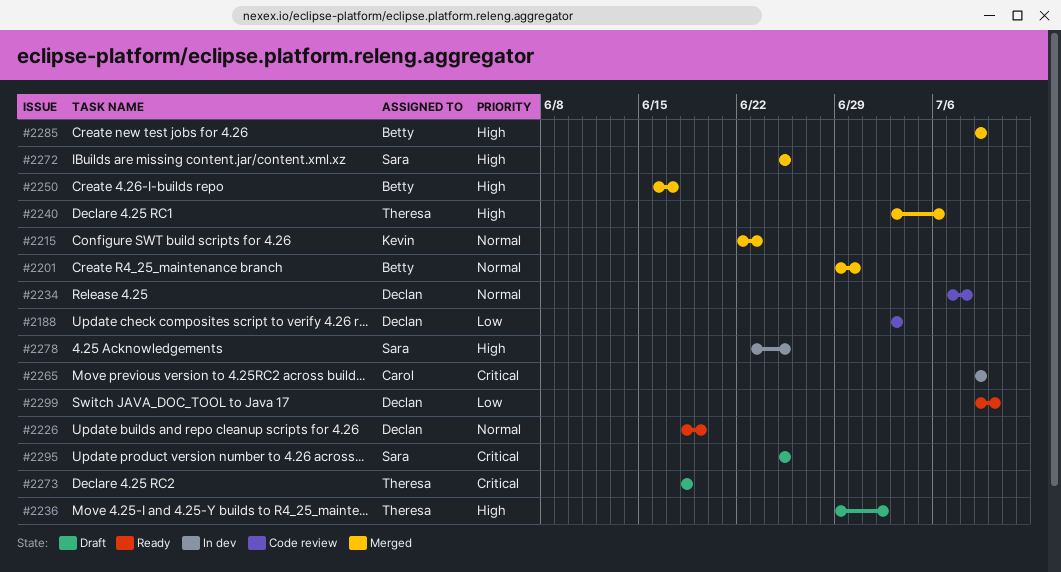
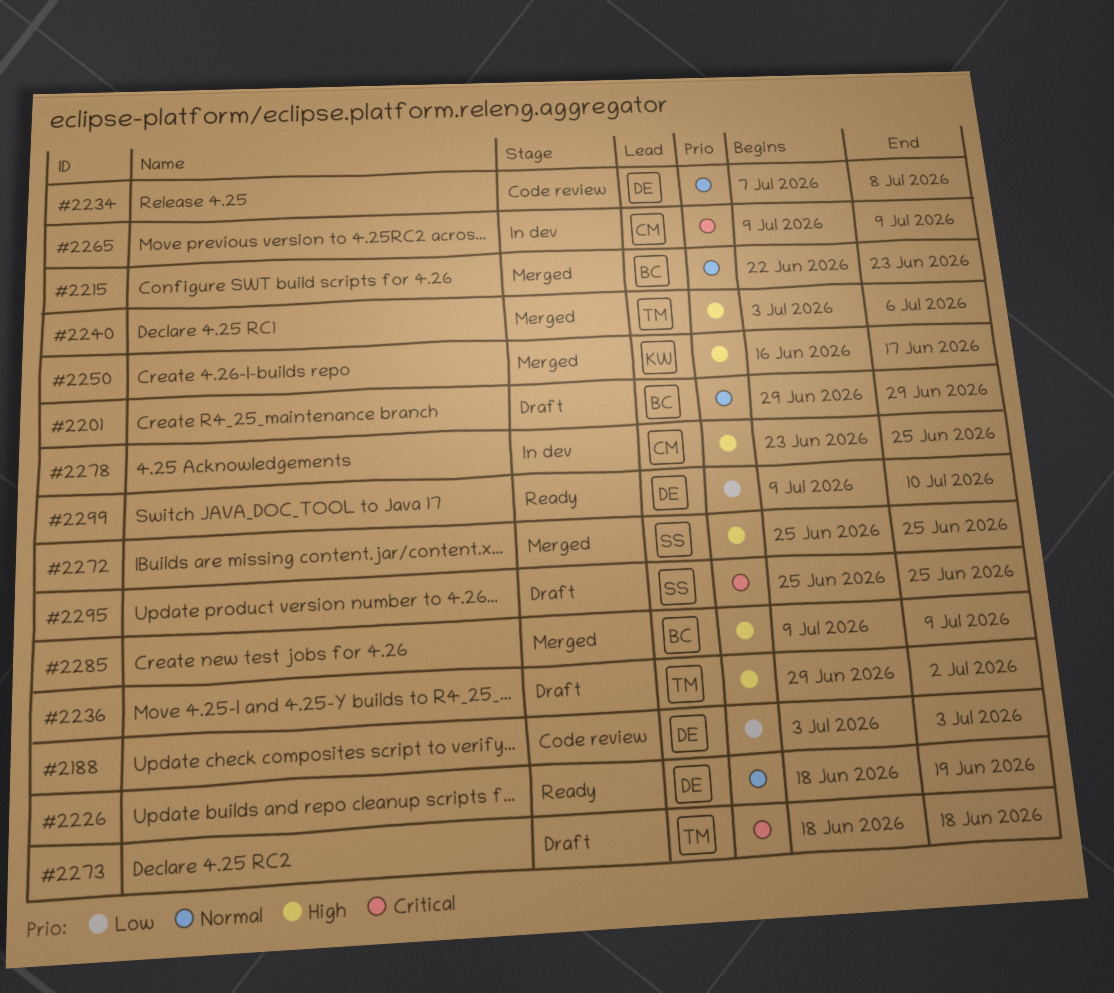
#2201, status: Merged -> Draft
#2201, due: Jun 30 -> Jun 29
#2215, owner: Kevin -> Betty
#2250, owner: Betty -> Kevin
#2278, owner: Sara -> Carol

